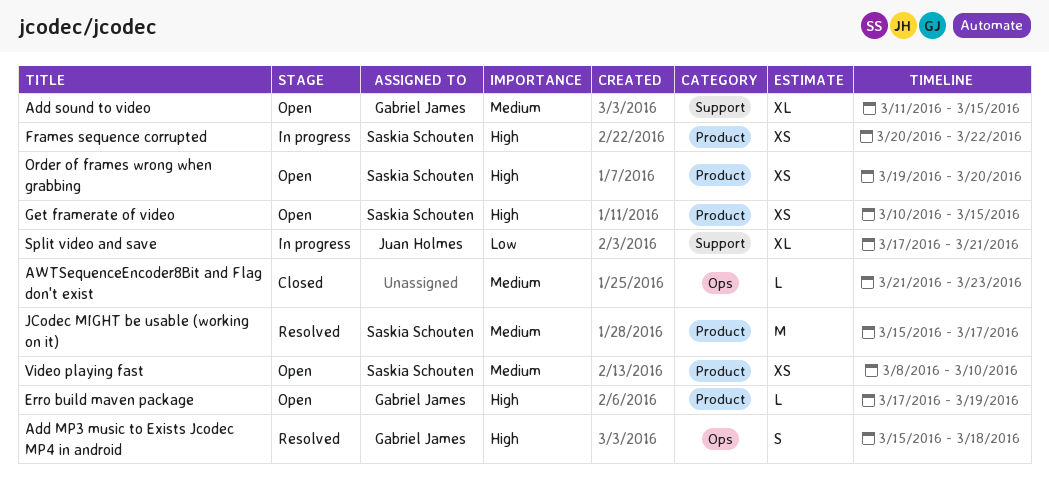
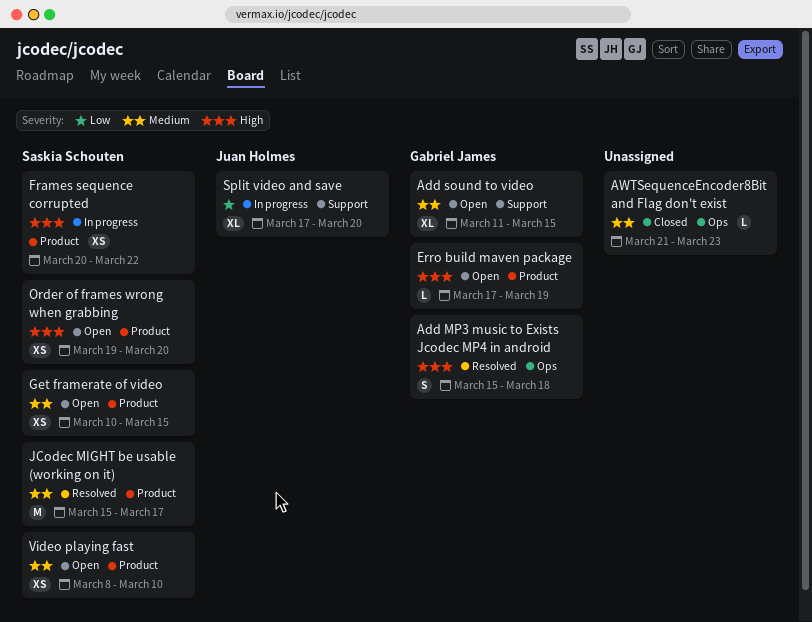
Get framerate of video, priority: High -> Medium
Split video and save, due: Mar 21 -> Mar 20

